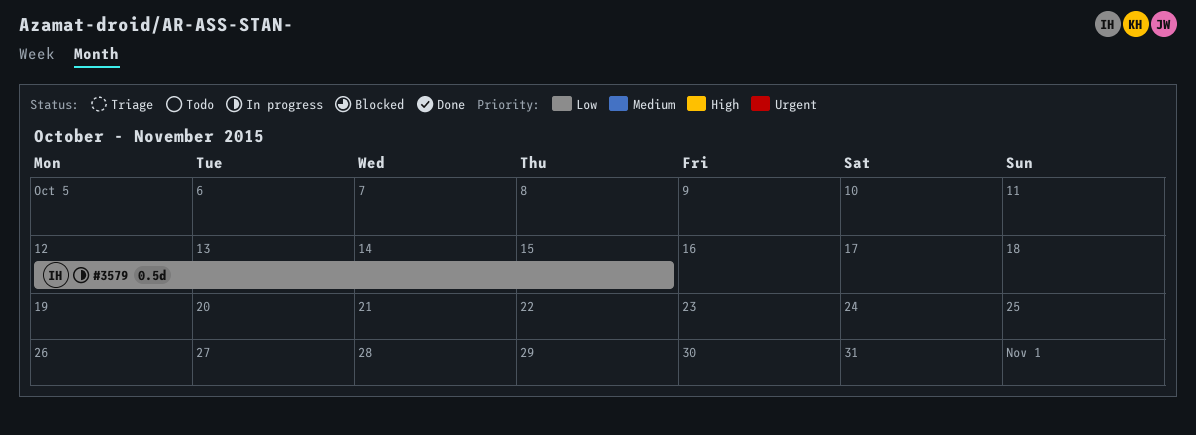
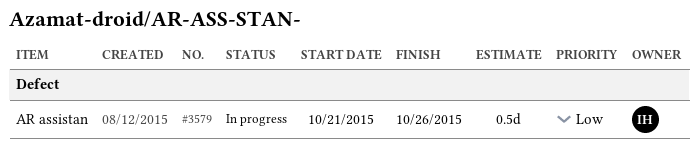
#3579, start: Oct 12 -> Oct 21
#3579, due: Oct 15 -> Oct 26

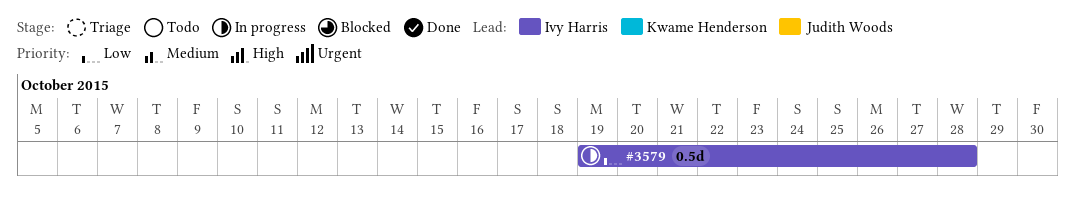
#3579, start: Oct 21 -> Oct 19
#3579, due: Oct 26 -> Oct 28

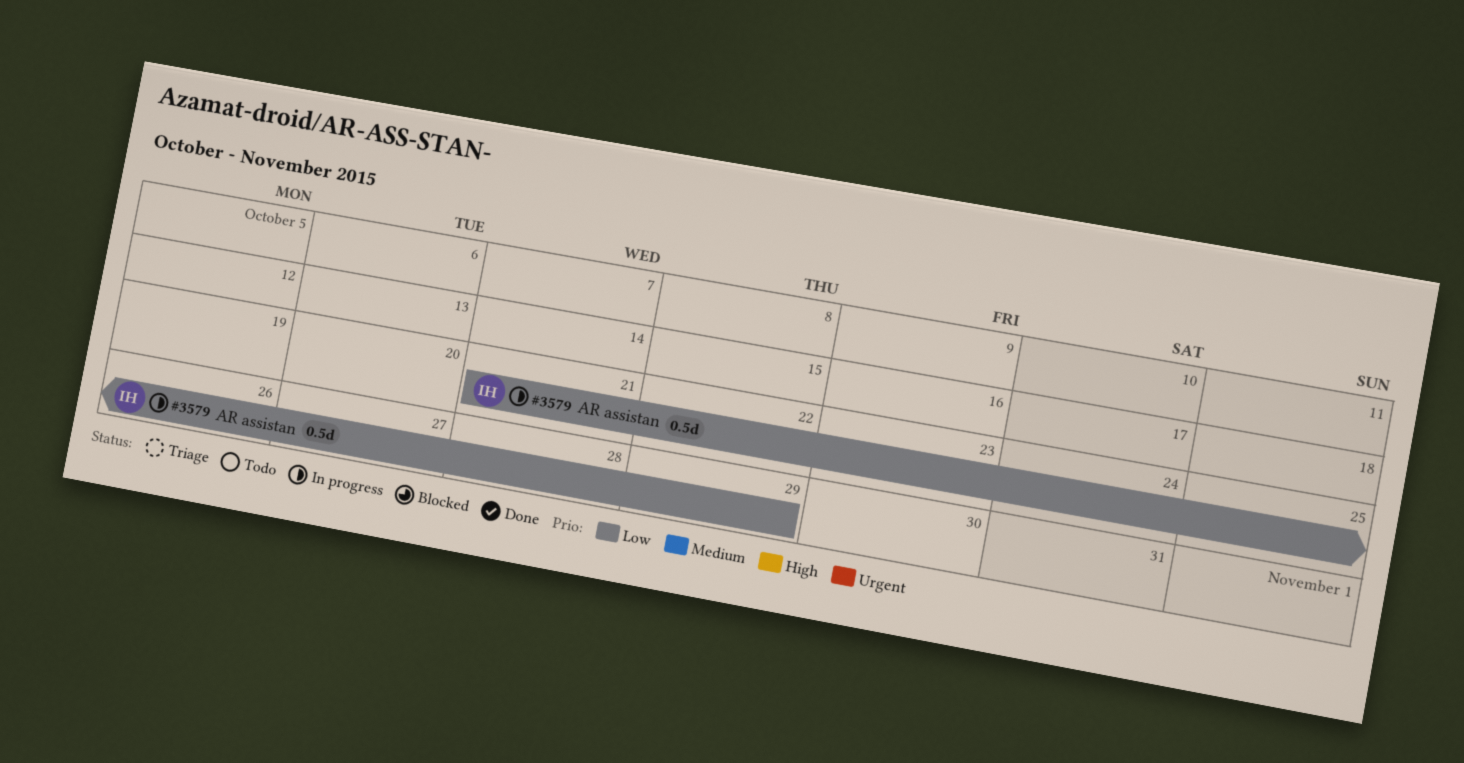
#3579, start: Oct 19 -> Oct 21
#3579, due: Oct 28 -> Oct 29

